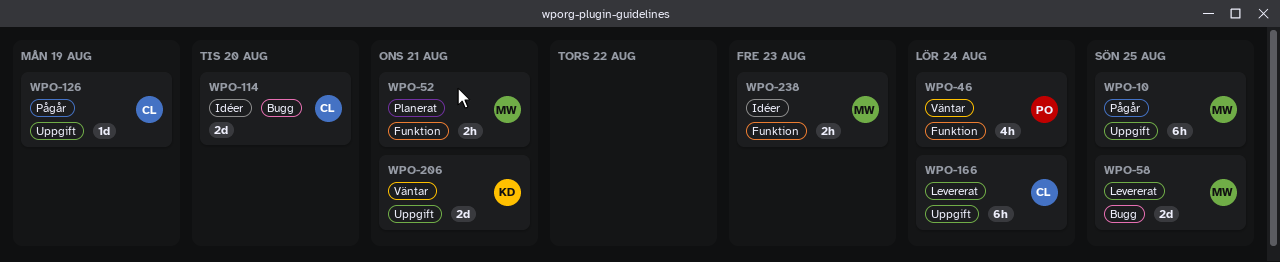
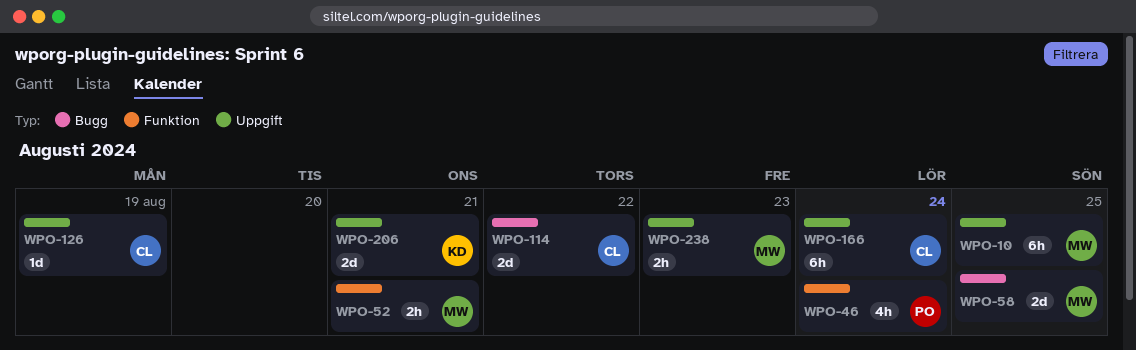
WPO-114, due: Aug 20 -> Aug 22
WPO-238, label: Funktion -> Uppgift

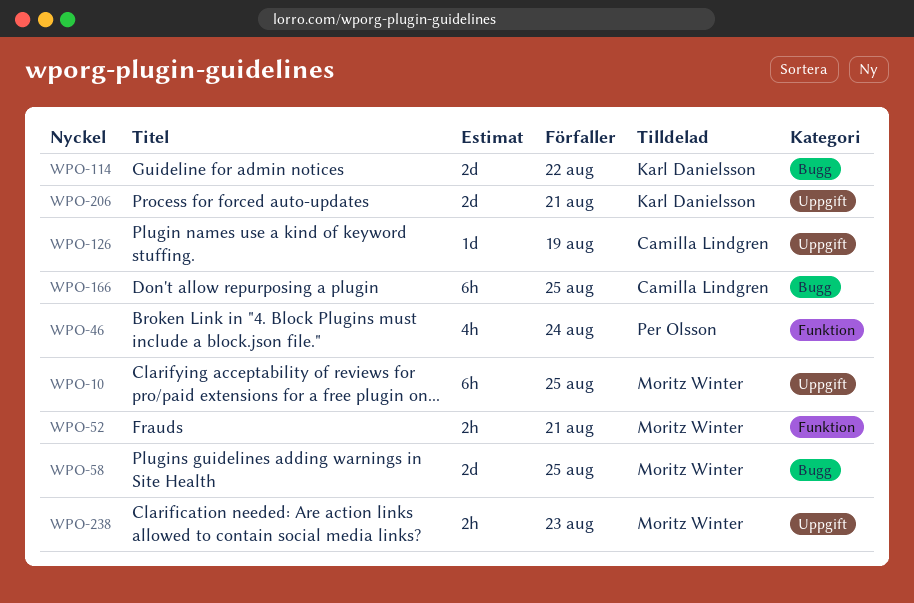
WPO-114, owner: Camilla Lindgren -> Karl Danielsson
WPO-166, label: Uppgift -> Bugg
WPO-166, due: Aug 24 -> Aug 25

